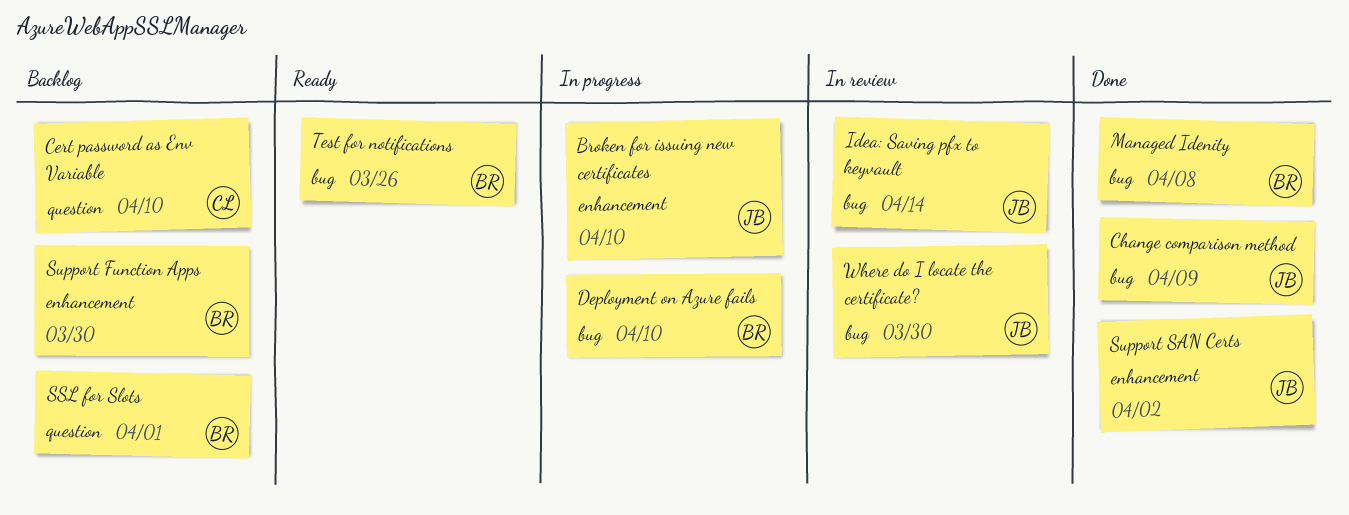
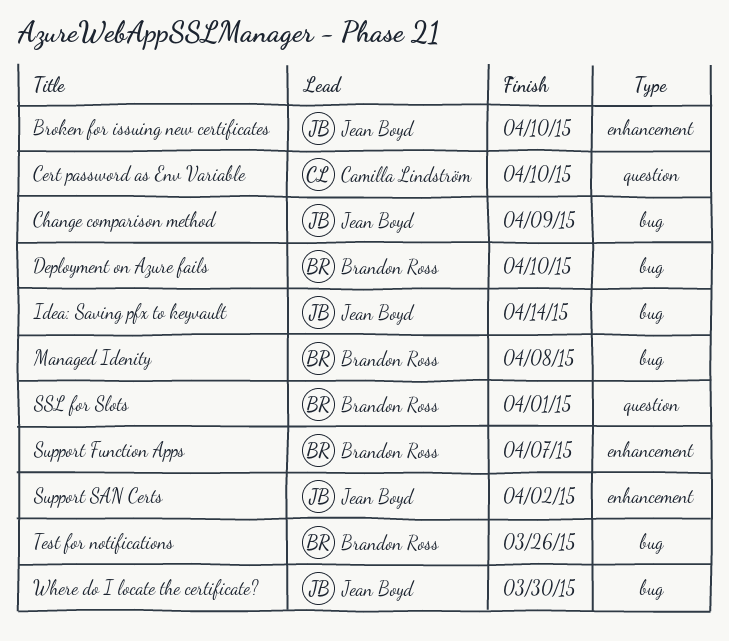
Support Function Apps, due: Mar 30 -> Apr 7

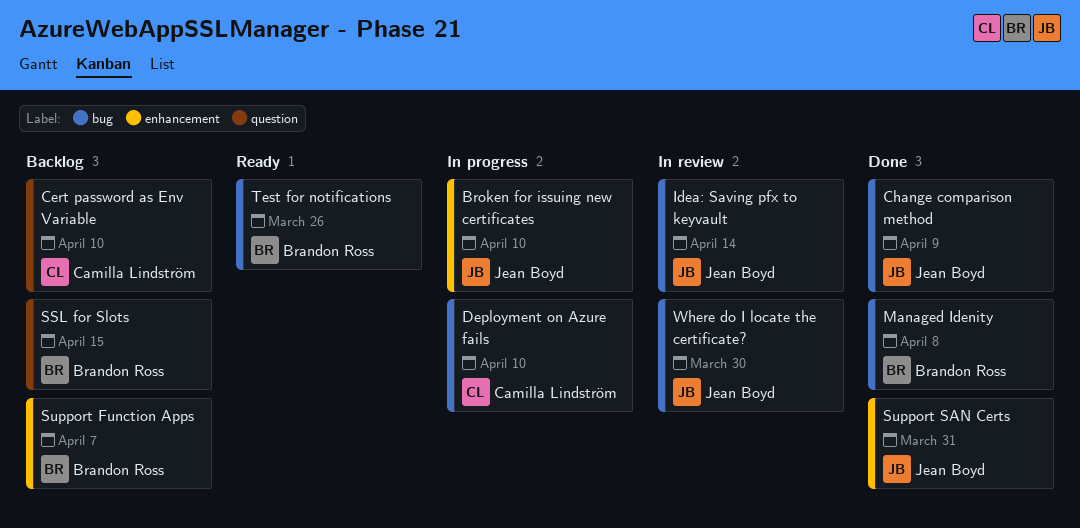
Deployment on Azure fails, owner: Brandon Ross -> Camilla Lindström
SSL for Slots, due: Apr 1 -> Apr 15
Support SAN Certs, due: Apr 2 -> Mar 31

